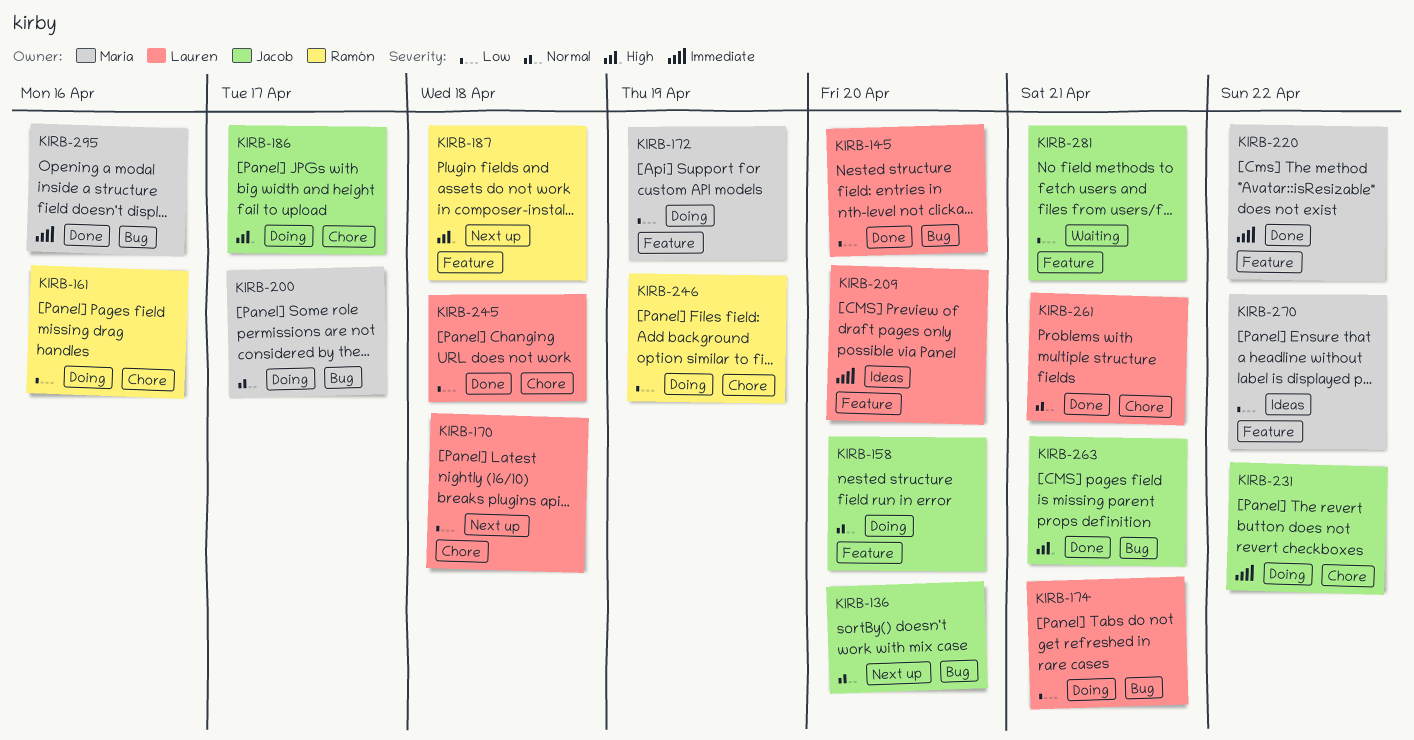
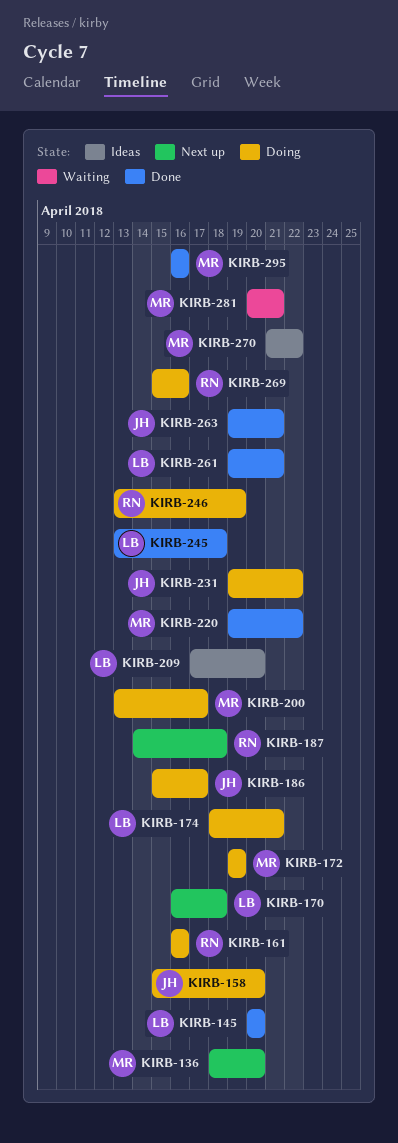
KIRB-136, owner: Jacob -> Maria
KIRB-269: none -> present
KIRB-281, owner: Jacob -> Maria

